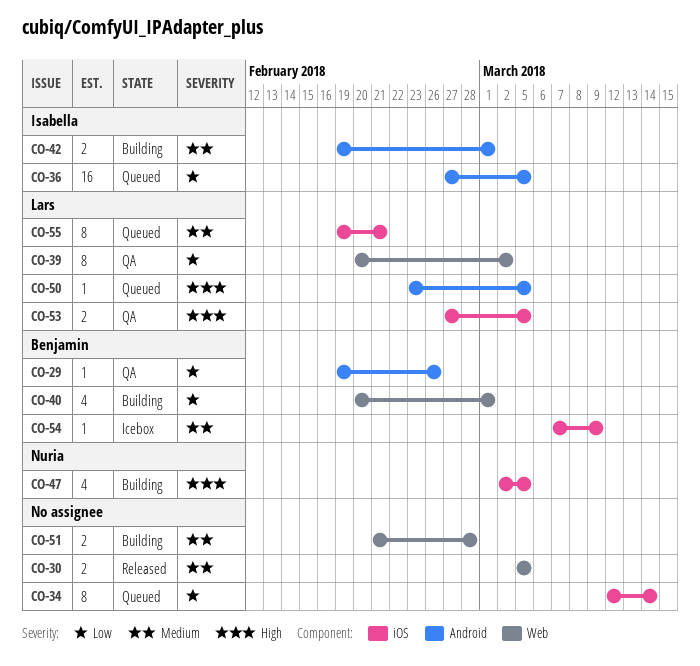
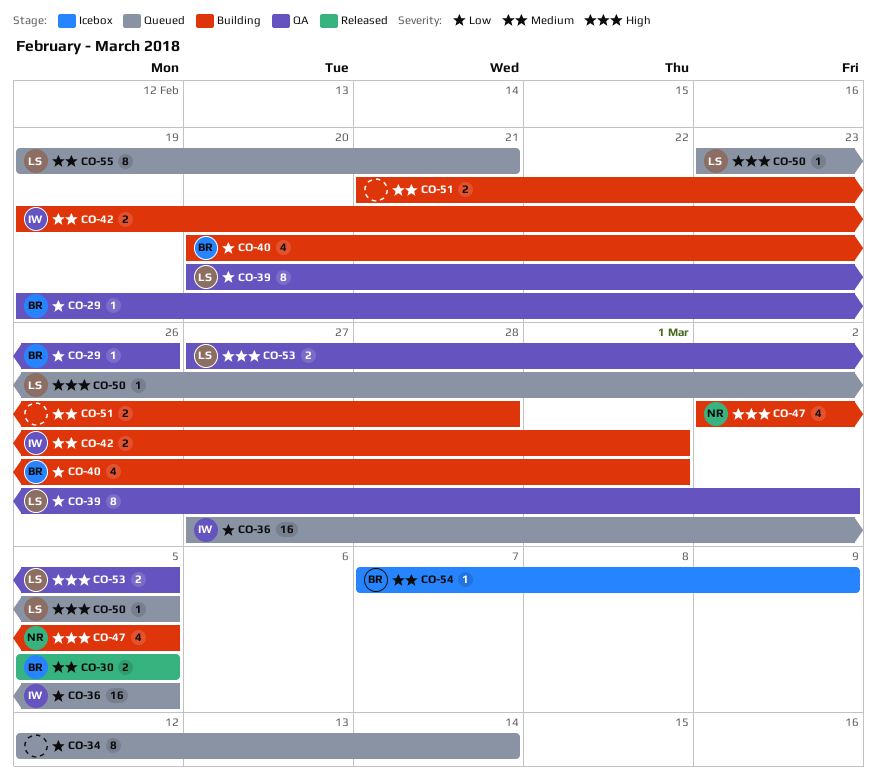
CO-30, owner: none -> Benjamin

